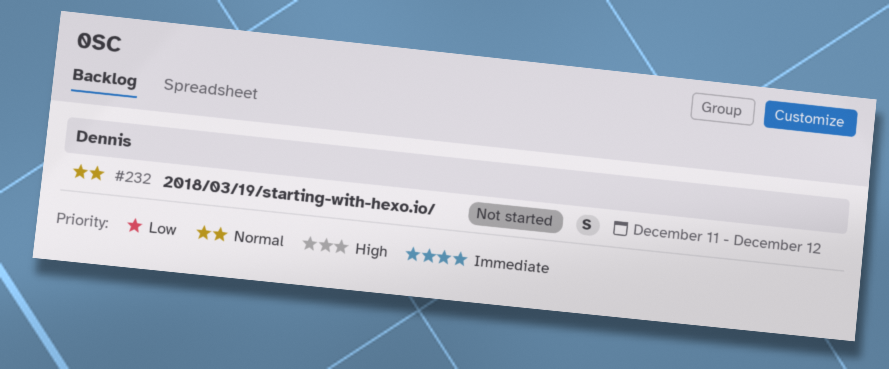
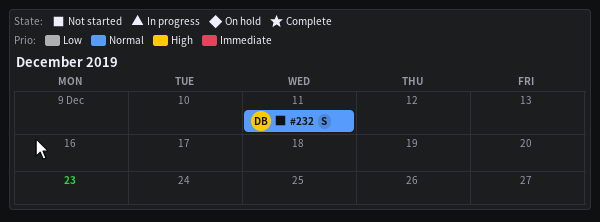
#232, due: Dec 12 -> Dec 11

